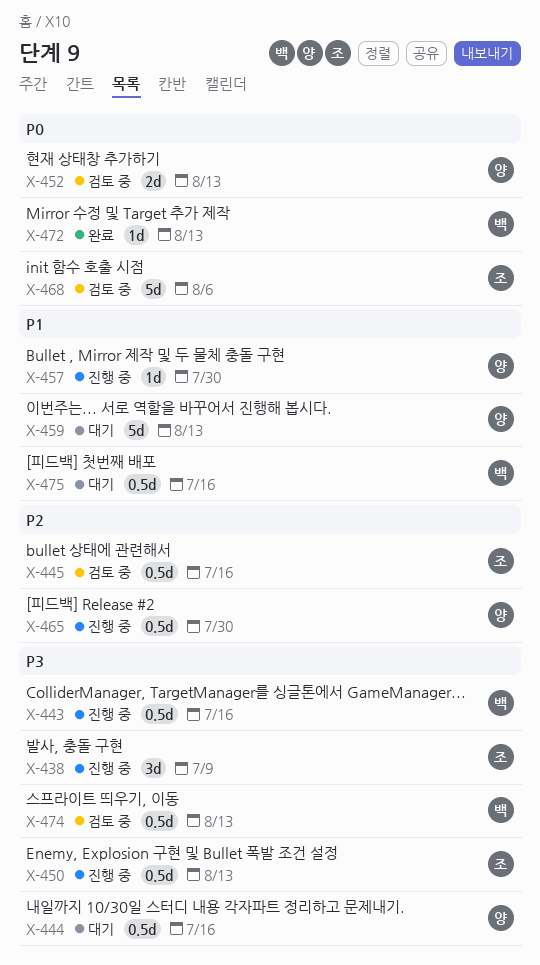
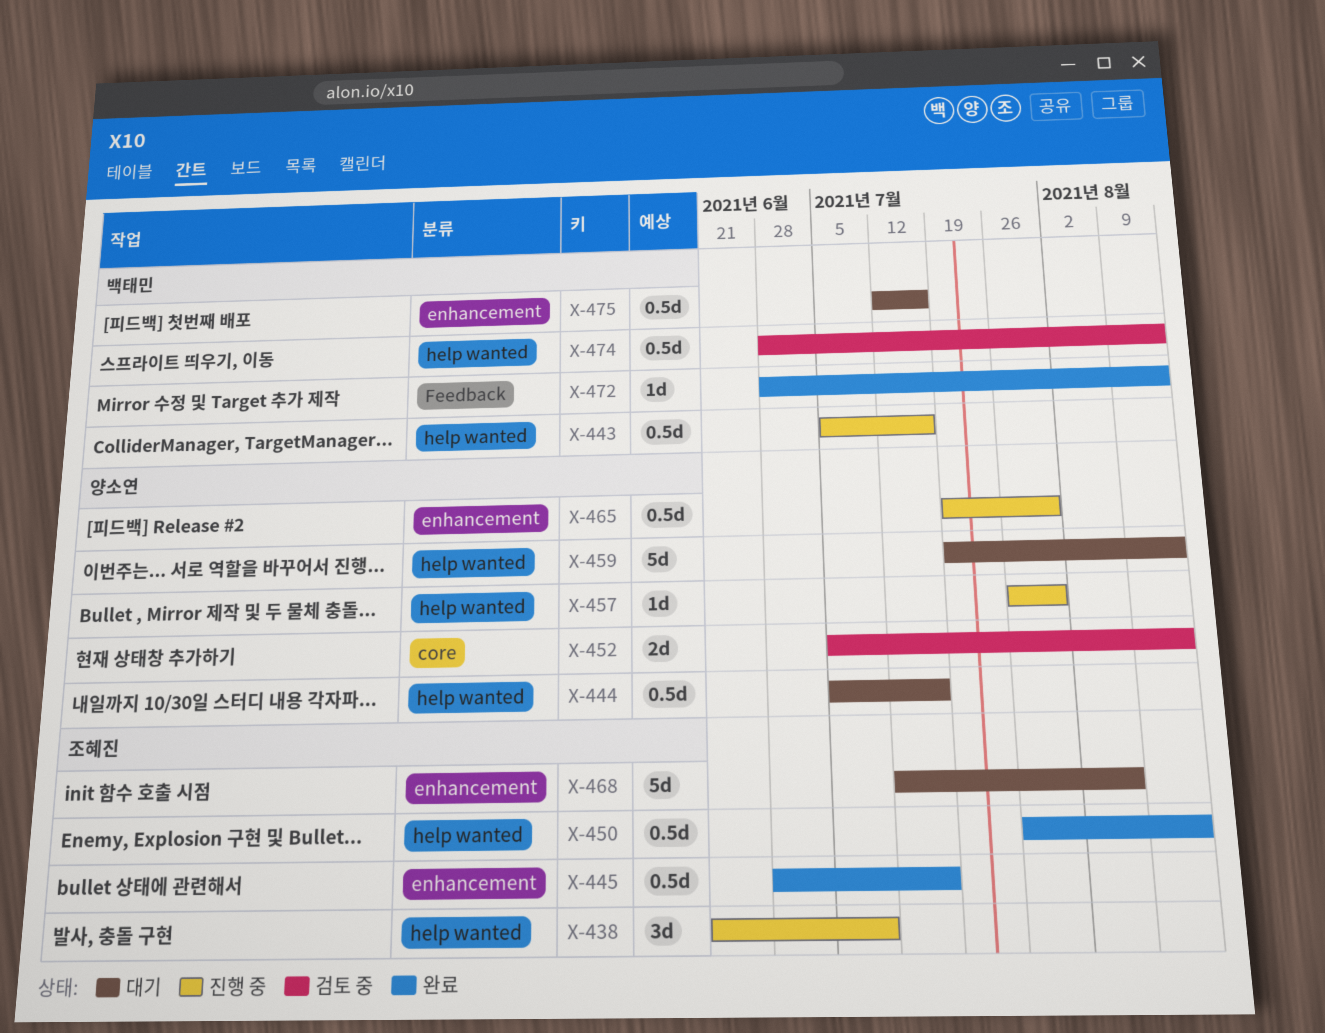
X-445, status: 검토 중 -> 완료
X-450, status: 진행 중 -> 완료
X-468, status: 검토 중 -> 대기

